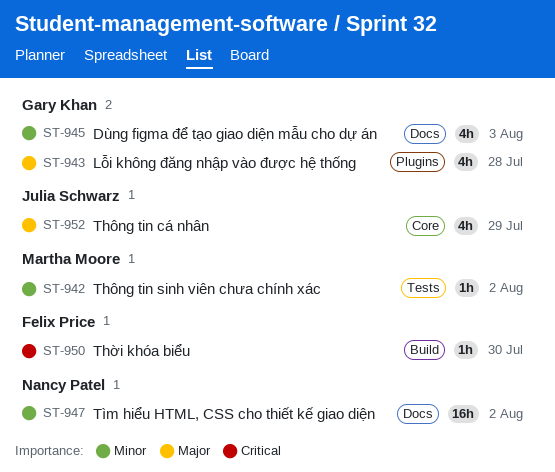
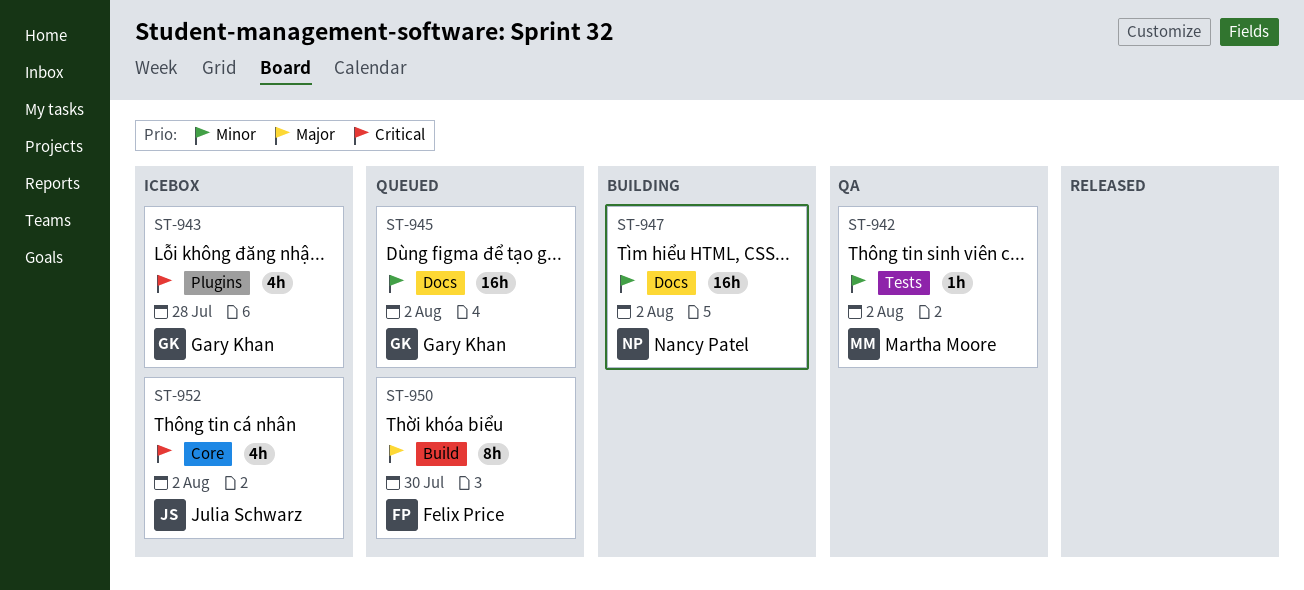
ST-943, priority: Major -> Critical
ST-945, estimate: 4h -> 16h
ST-945, due: Aug 3 -> Aug 2
ST-950, priority: Critical -> Major
ST-950, estimate: 1h -> 8h
ST-952, priority: Major -> Critical
ST-952, due: Jul 29 -> Aug 2

